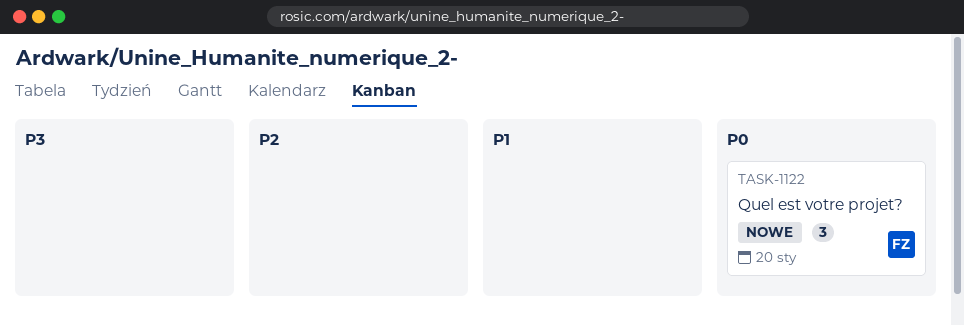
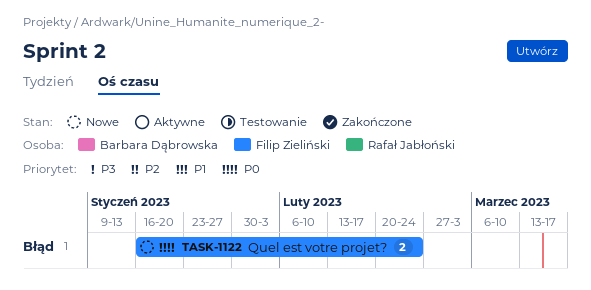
TASK-1122, estimate: 3 -> 2
TASK-1122, due: Jan 20 -> Feb 24

